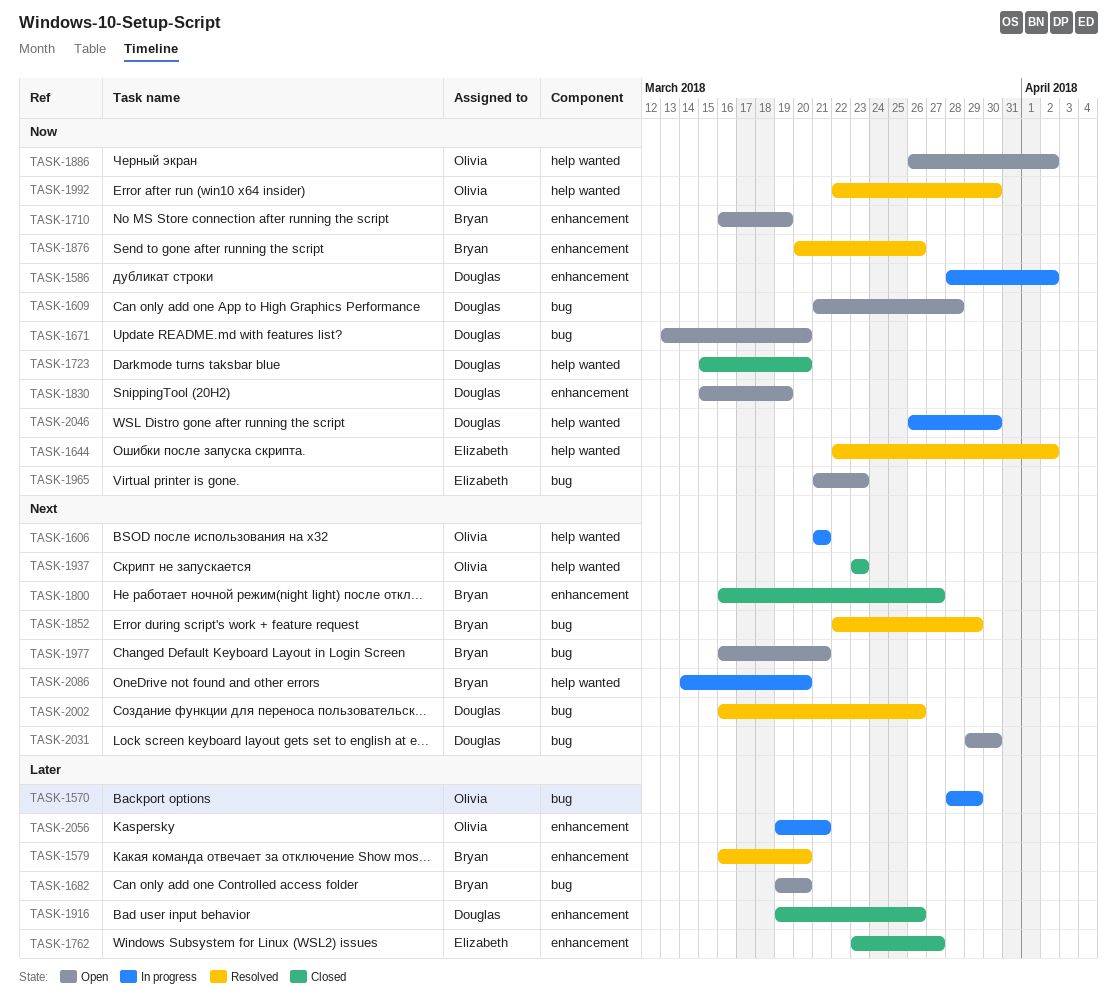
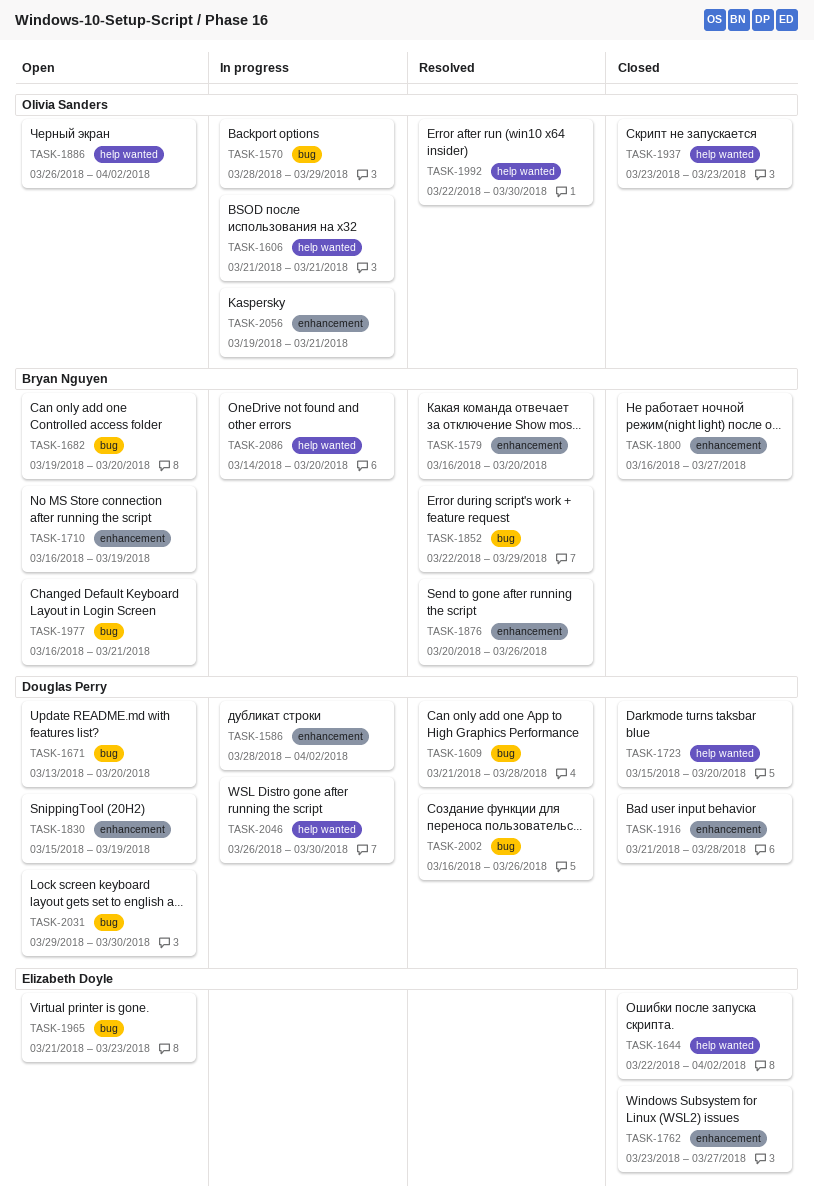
TASK-1609, status: Open -> Resolved
TASK-1644, status: Resolved -> Closed
TASK-1916, start: Mar 19 -> Mar 21
TASK-1916, due: Mar 26 -> Mar 28

